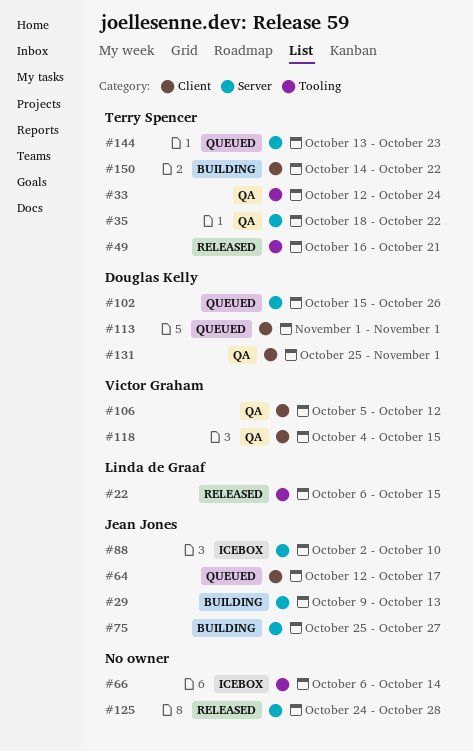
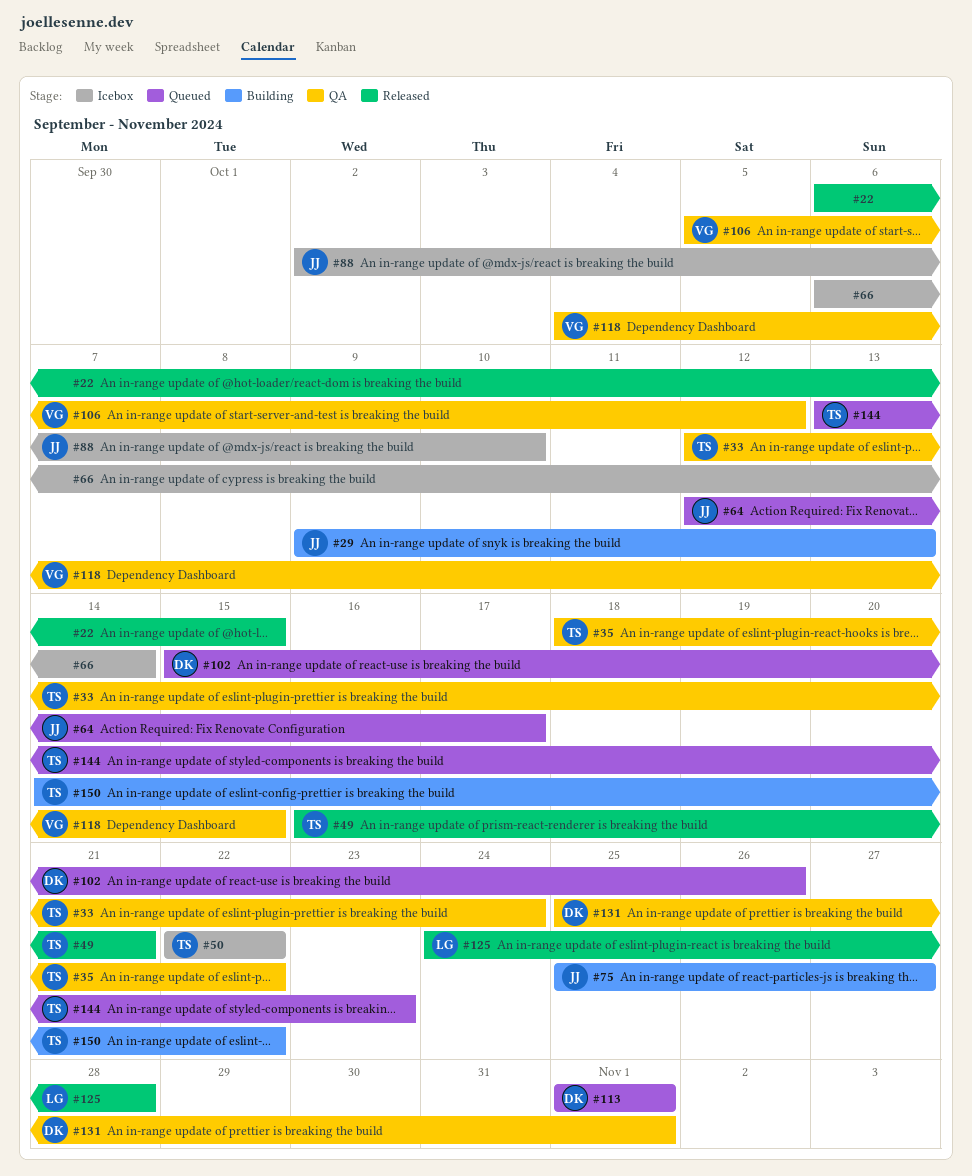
#22, owner: Linda de Graaf -> none
#50: none -> present
#125, owner: none -> Linda de Graaf

